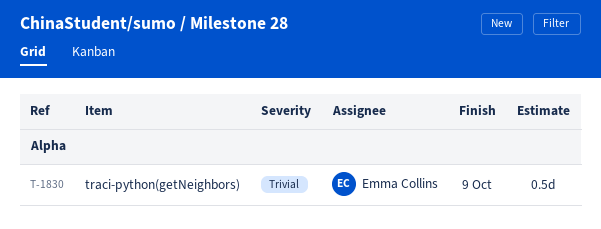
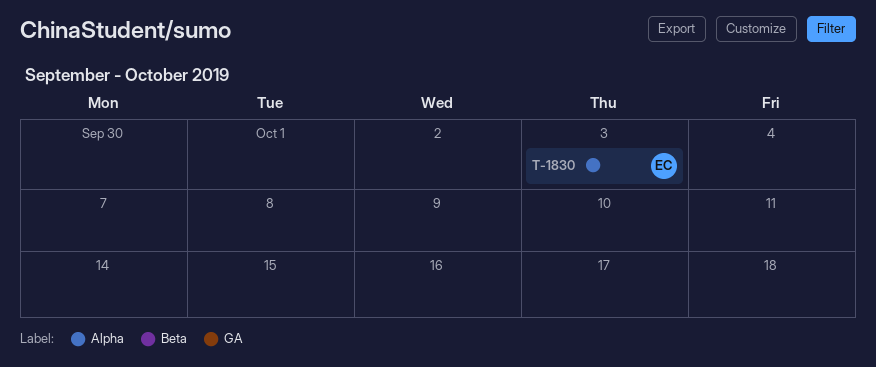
T-1830, due: Oct 9 -> Oct 3

